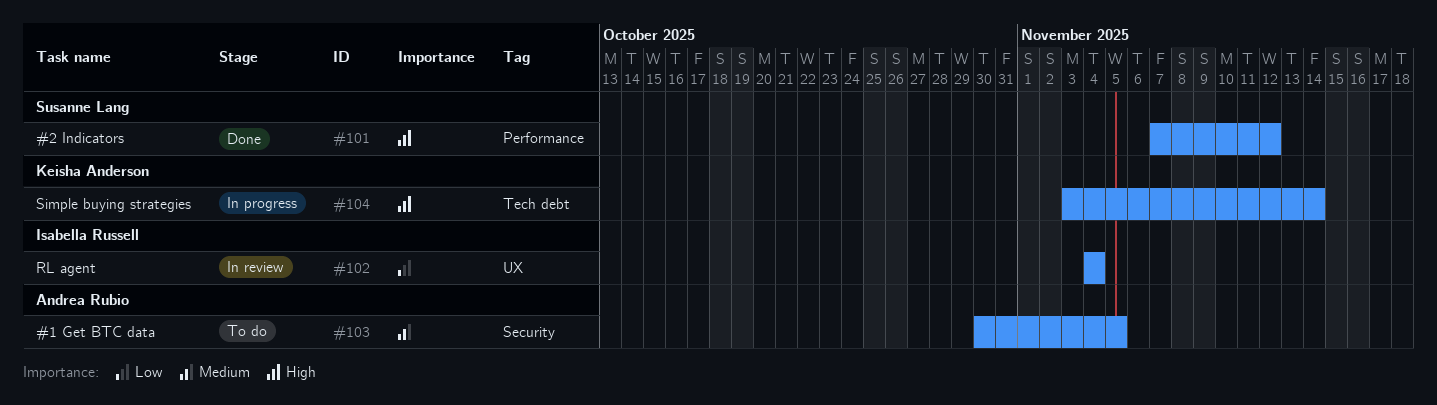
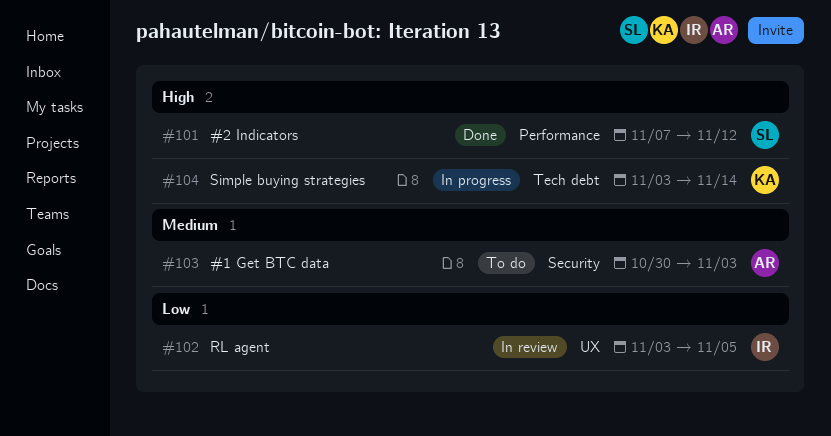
#102, start: Nov 4 -> Nov 3
#102, due: Nov 4 -> Nov 5
#103, due: Nov 5 -> Nov 3

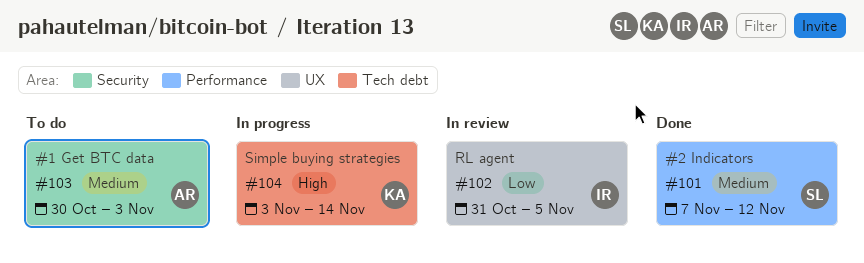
#101, priority: High -> Medium
#102, start: Nov 3 -> Oct 31

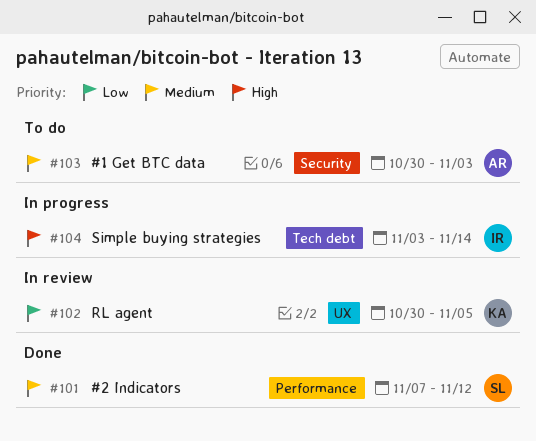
#102, owner: IR -> KA
#102, start: Oct 31 -> Oct 30
#104, owner: KA -> IR

